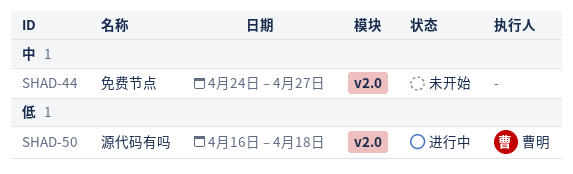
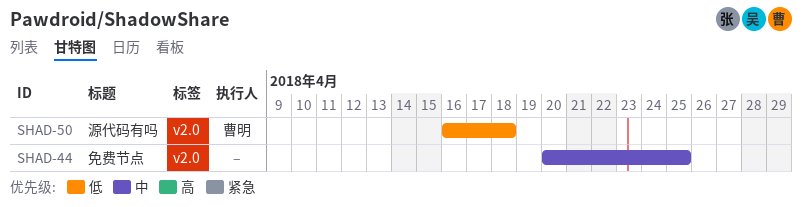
SHAD-44, start: Apr 24 -> Apr 20
SHAD-44, due: Apr 27 -> Apr 25

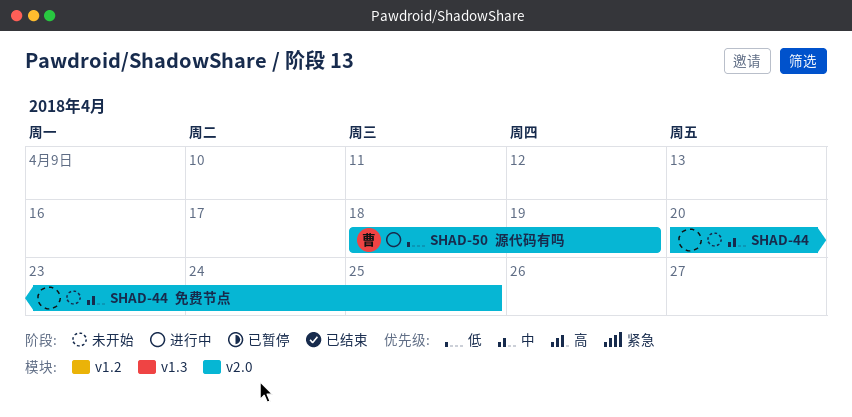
SHAD-50, start: Apr 16 -> Apr 18
SHAD-50, due: Apr 18 -> Apr 19

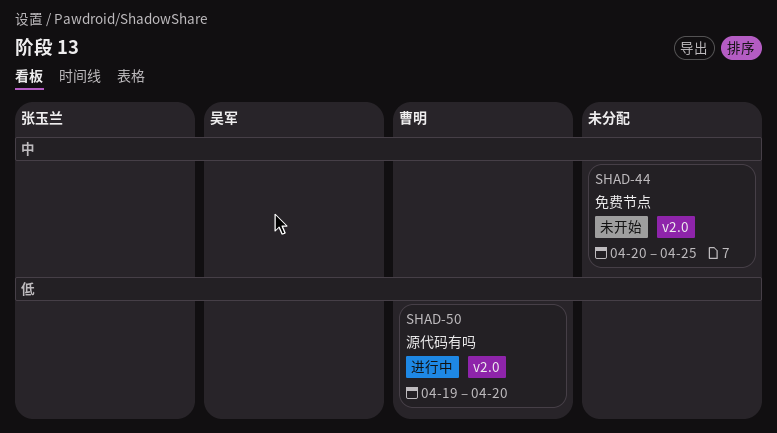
SHAD-50, start: Apr 18 -> Apr 19
SHAD-50, due: Apr 19 -> Apr 20

